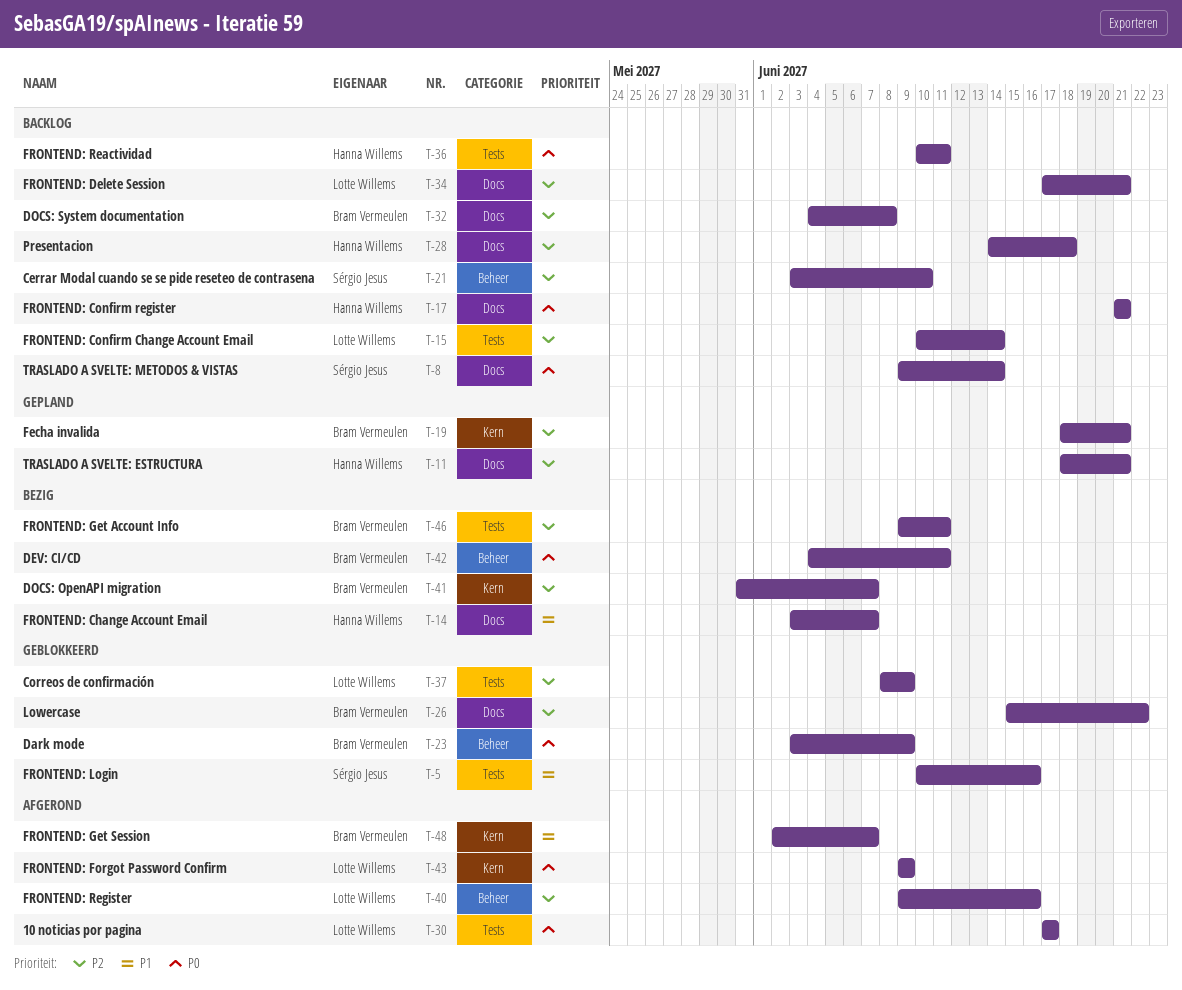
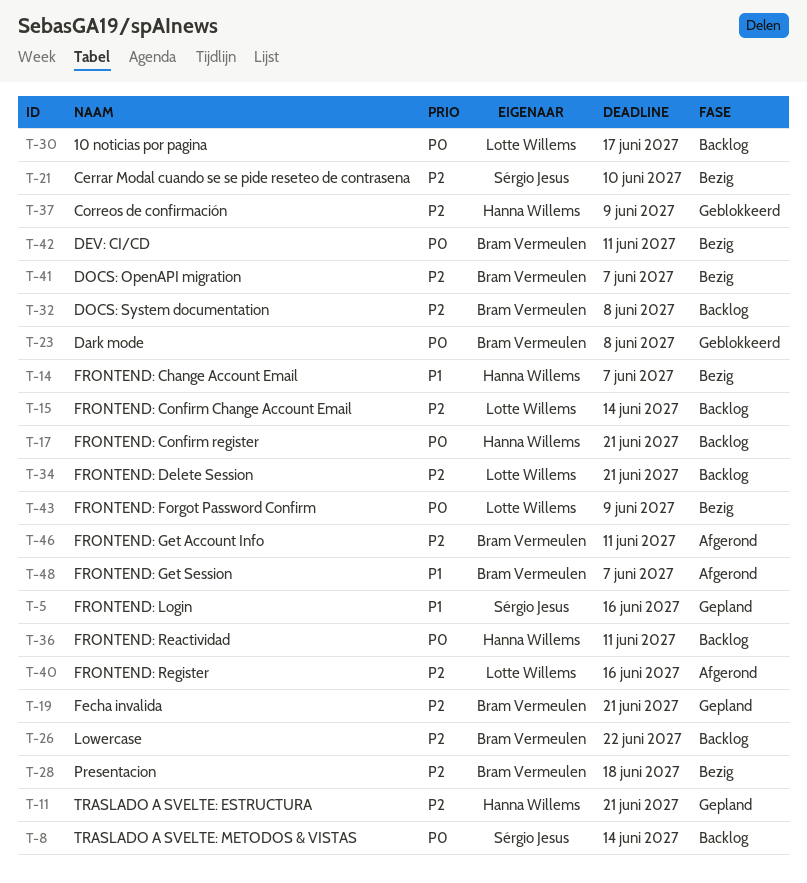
T-5, status: Geblokkeerd -> Gepland
T-21, status: Backlog -> Bezig
T-23, due: Jun 9 -> Jun 8
T-26, status: Geblokkeerd -> Backlog
T-28, status: Backlog -> Bezig
T-28, owner: Hanna Willems -> Bram Vermeulen
T-30, status: Afgerond -> Backlog
T-37, owner: Lotte Willems -> Hanna Willems
T-43, status: Afgerond -> Bezig
T-46, status: Bezig -> Afgerond

